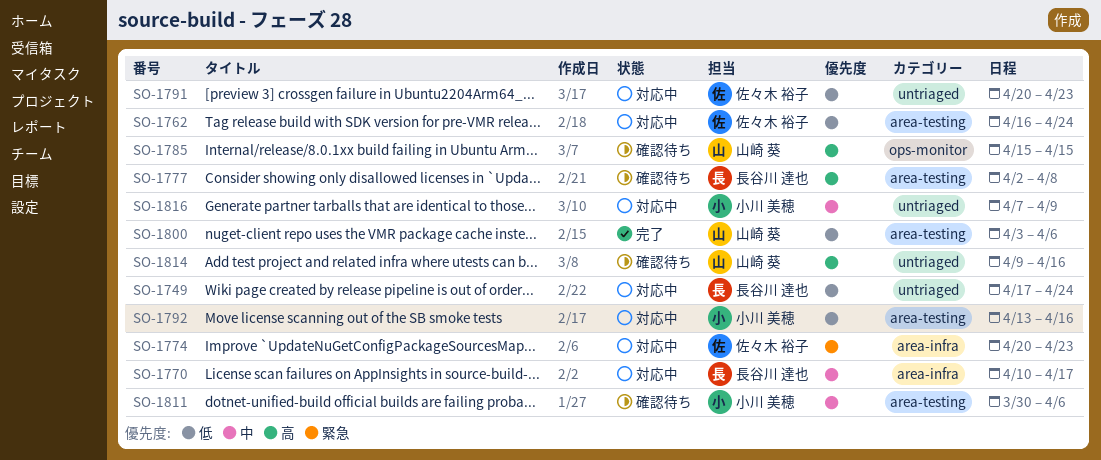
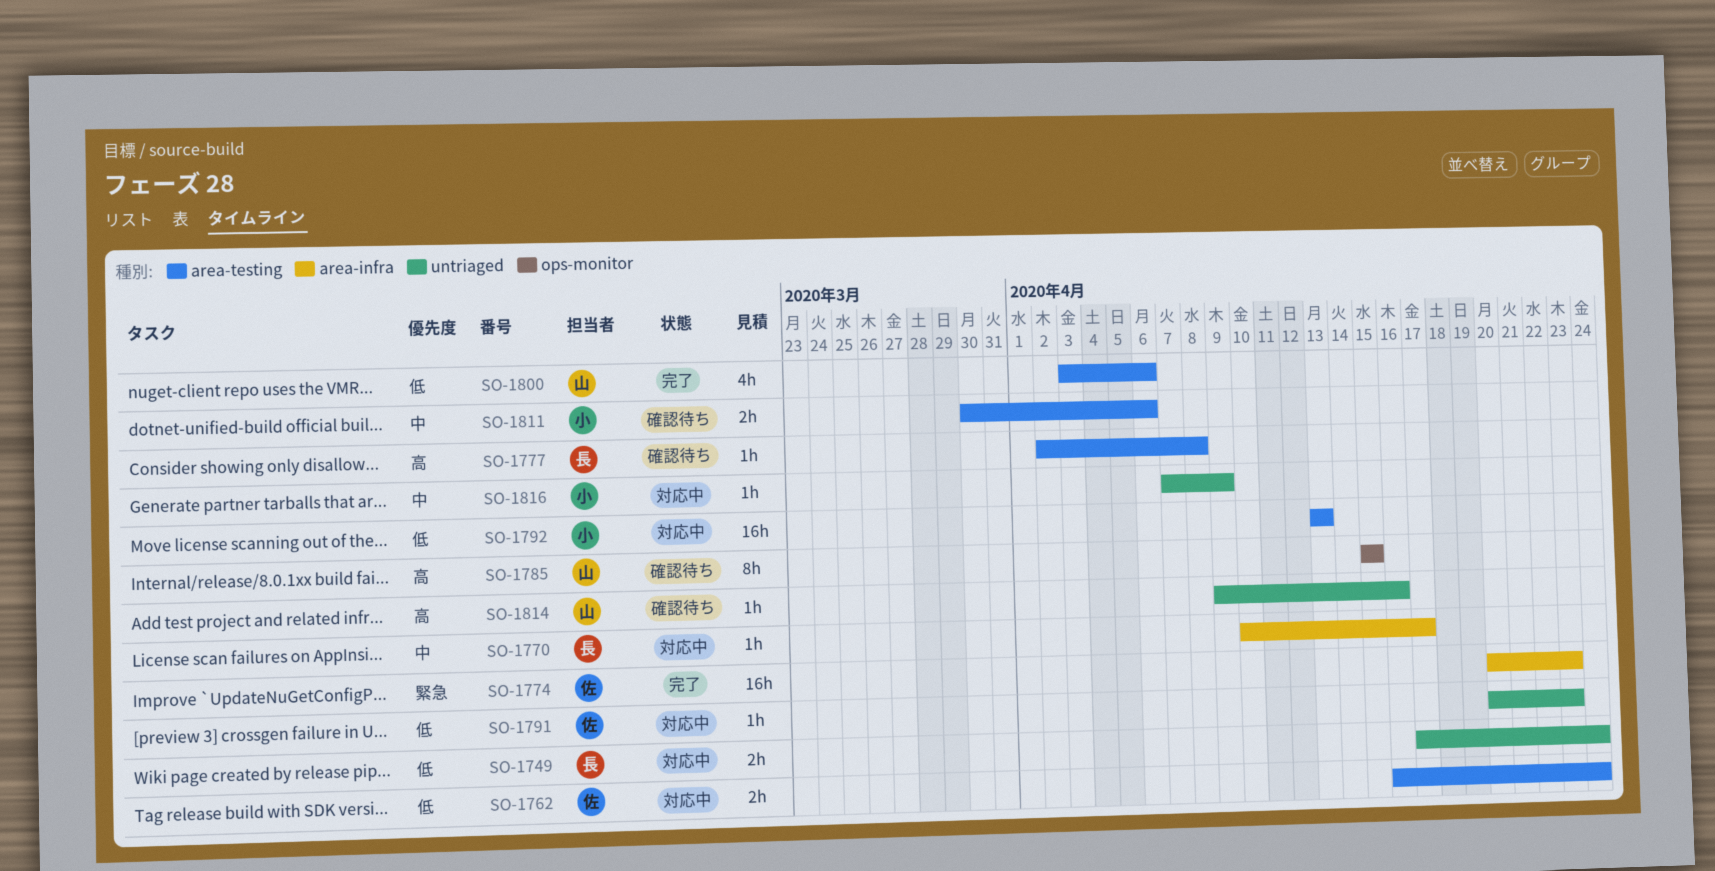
SO-1774, status: 対応中 -> 完了
SO-1792, due: Apr 16 -> Apr 13

